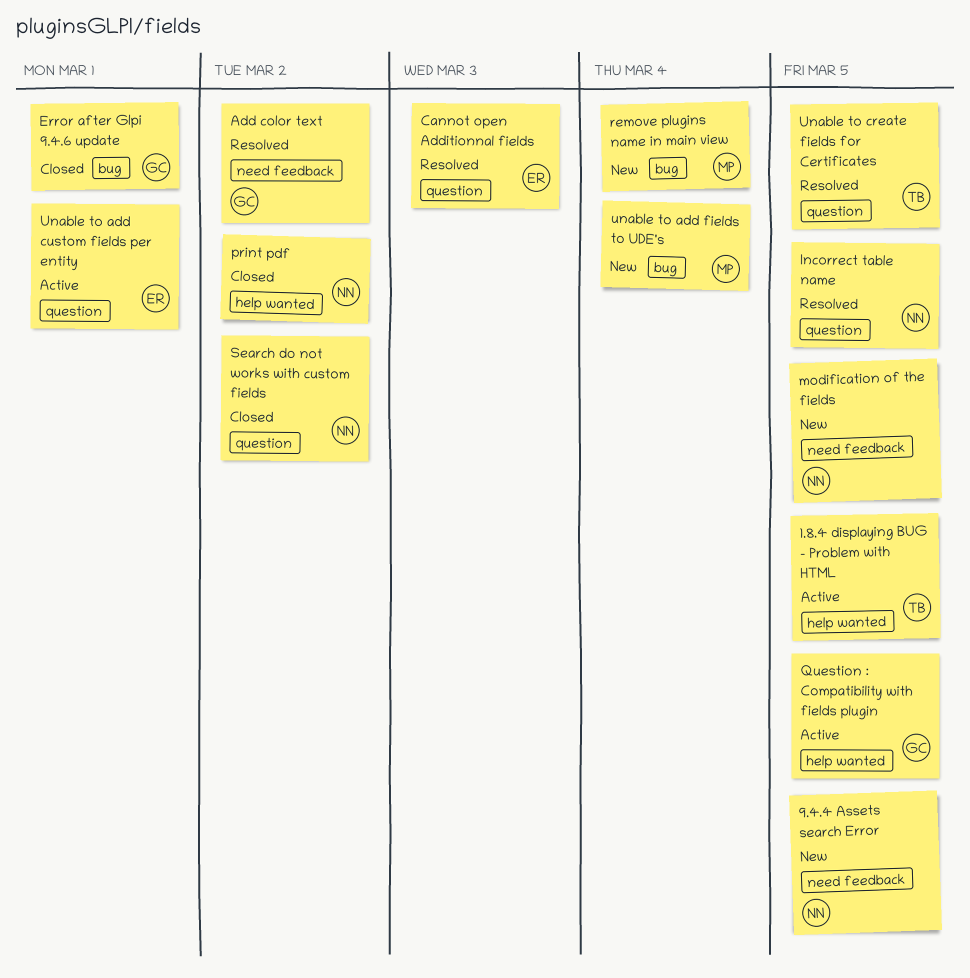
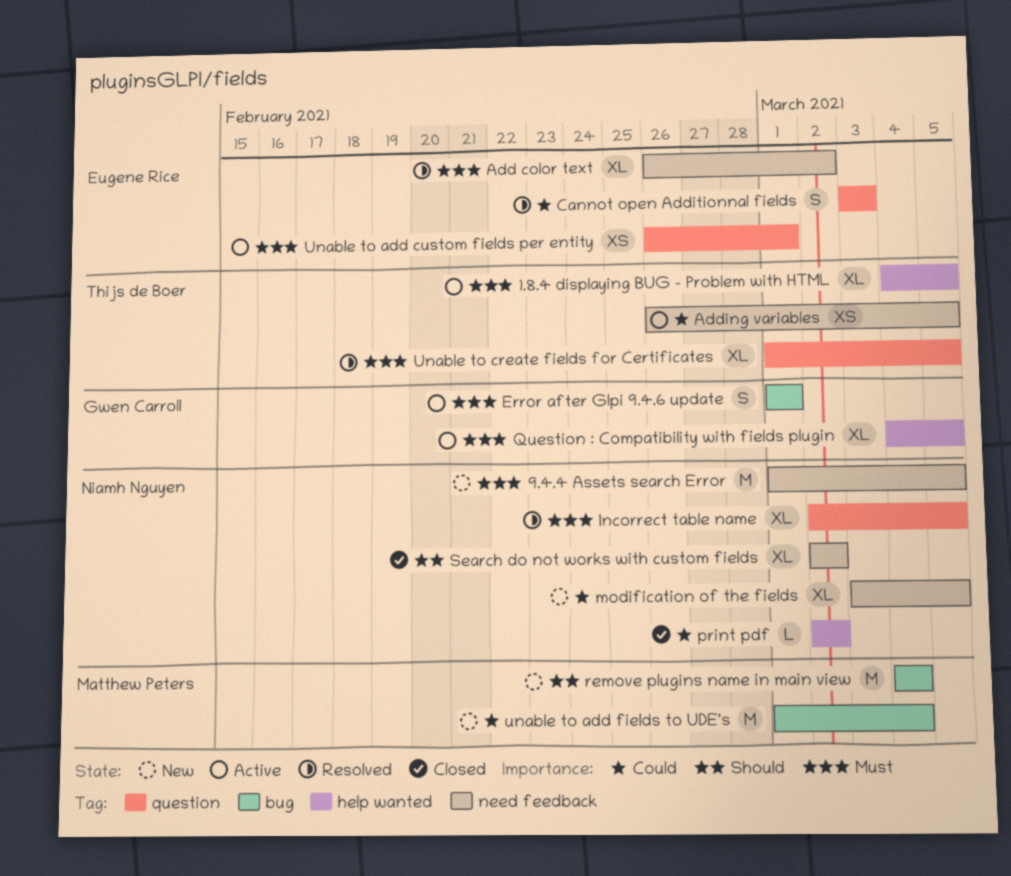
Add color text, owner: Gwen Carroll -> Eugene Rice
Adding variables: none -> present
Error after Glpi 9.4.6 update, status: Closed -> Active
Search do not works with custom fields, label: question -> need feedback

